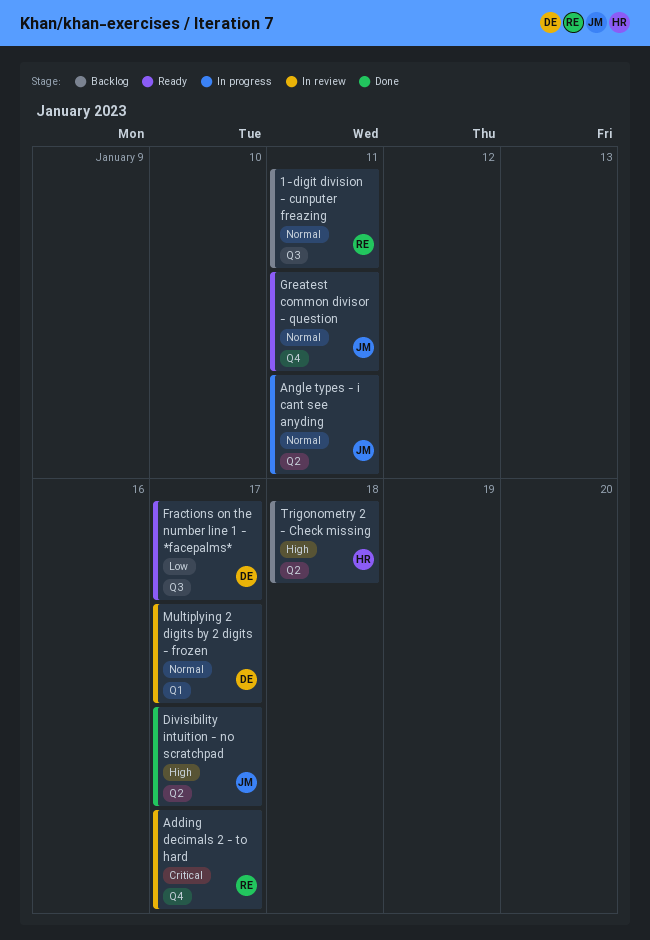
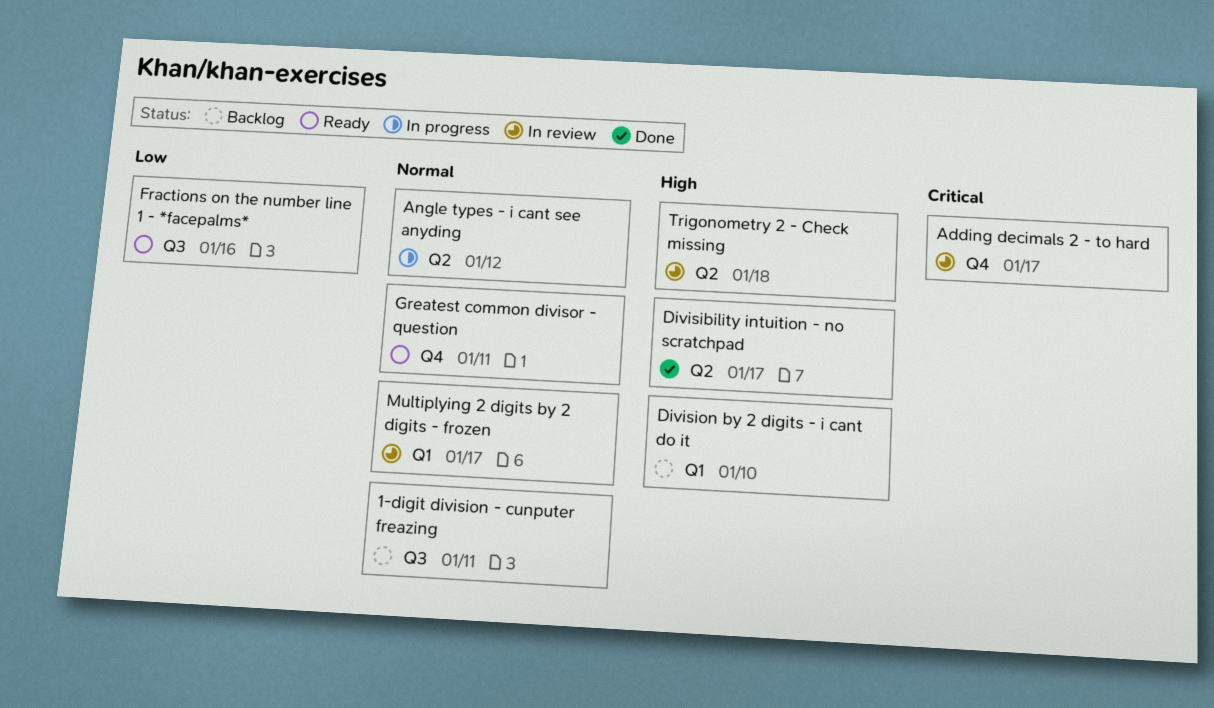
Angle types - i cant see anyding, due: Jan 11 -> Jan 12
Division by 2 digits - i cant do it: none -> present
Fractions on the number line 1 - *facepalms*, due: Jan 17 -> Jan 16
Trigonometry 2 - Check missing, status: Backlog -> In review

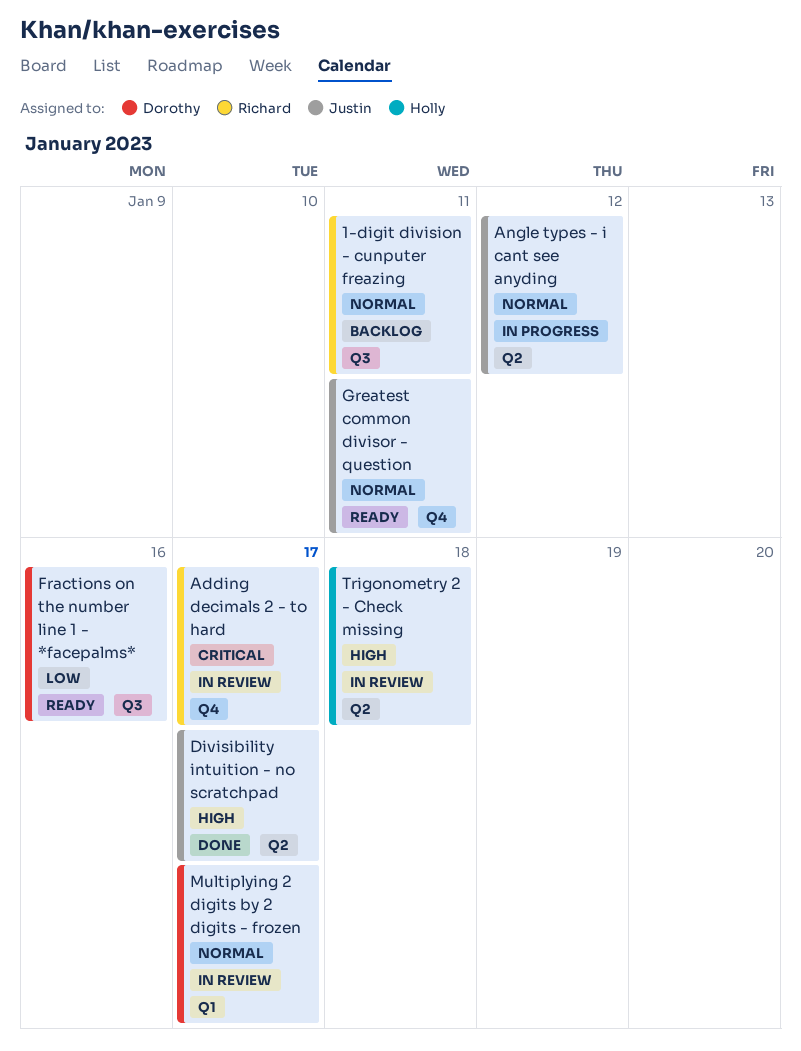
Division by 2 digits - i cant do it: present -> none

